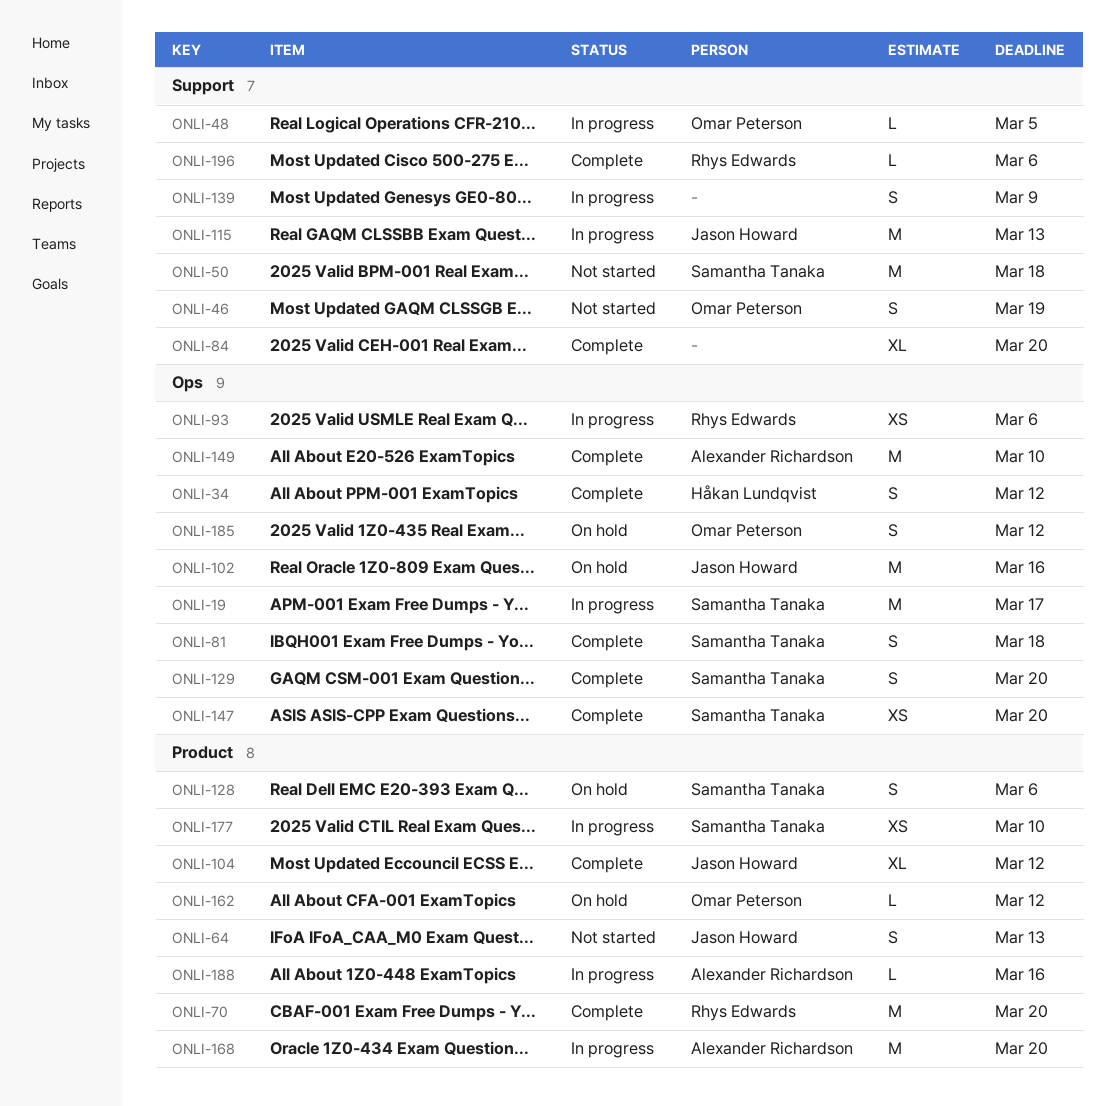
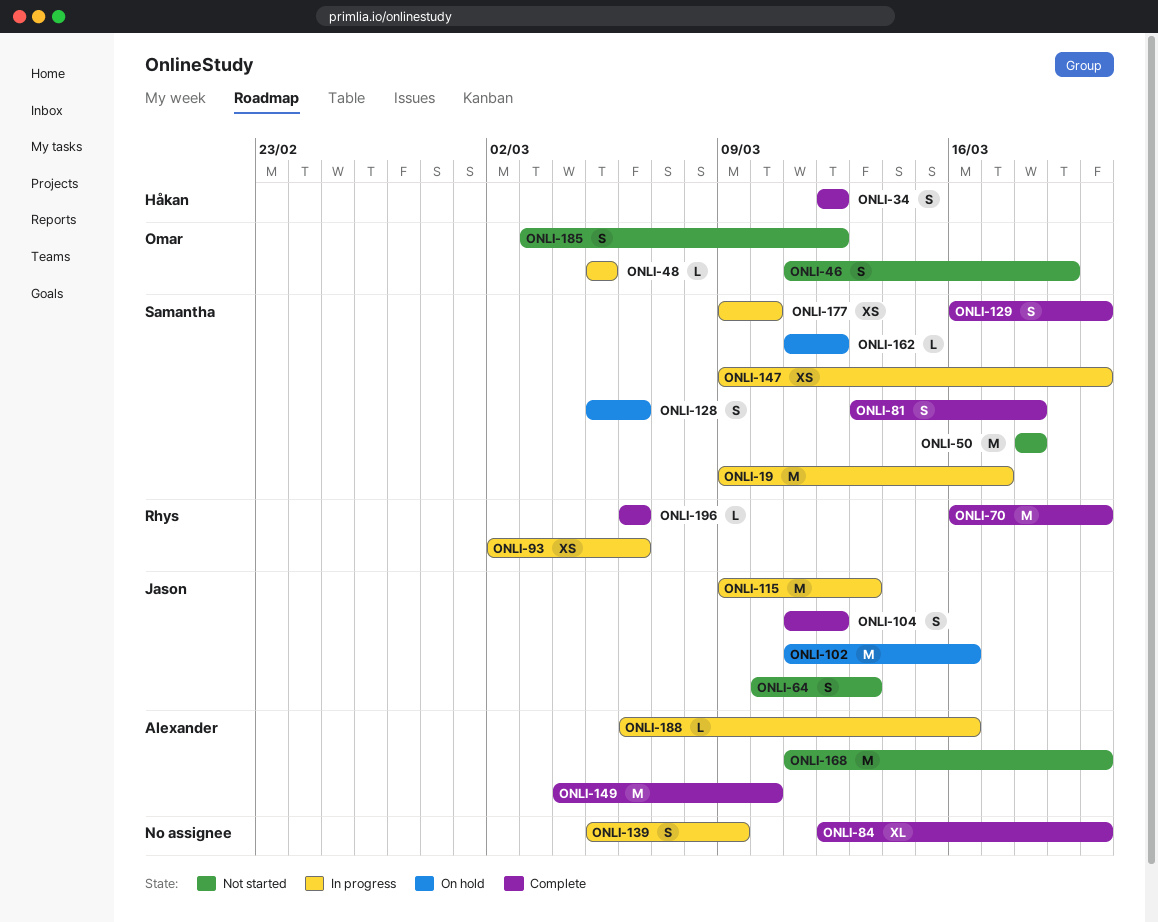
ONLI-104, estimate: XL -> S
ONLI-147, status: Complete -> In progress
ONLI-162, owner: Omar Peterson -> Samantha Tanaka
ONLI-168, status: In progress -> Not started
ONLI-185, status: On hold -> Not started

